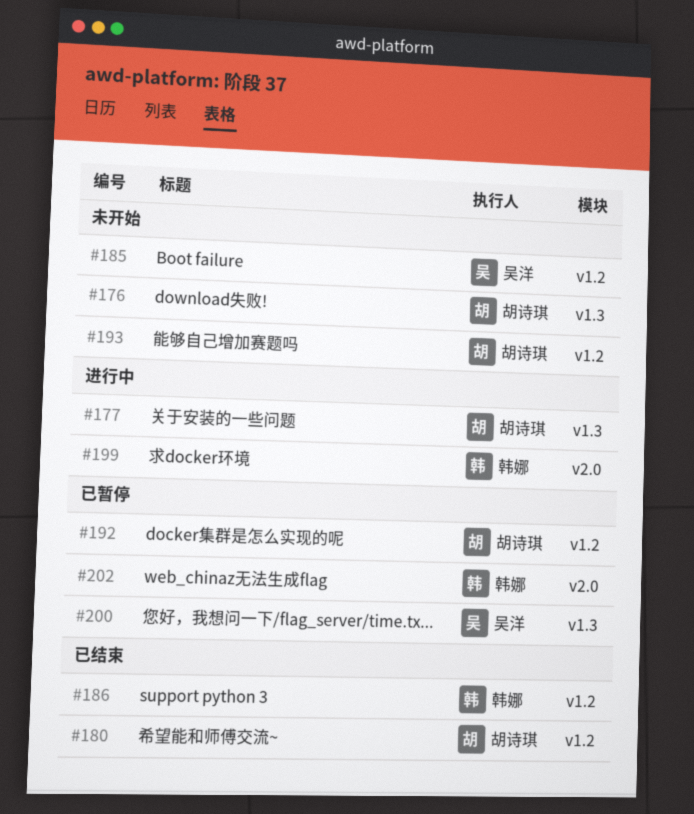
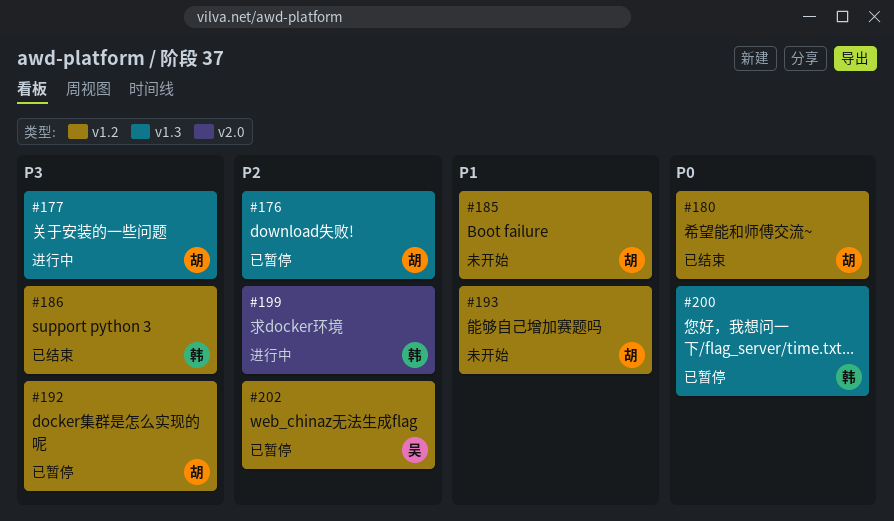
#176, status: 未开始 -> 已暂停
#185, owner: 吴洋 -> 胡诗琪
#200, owner: 吴洋 -> 韩娜
#202, owner: 韩娜 -> 吴洋
#202, label: v2.0 -> v1.2

